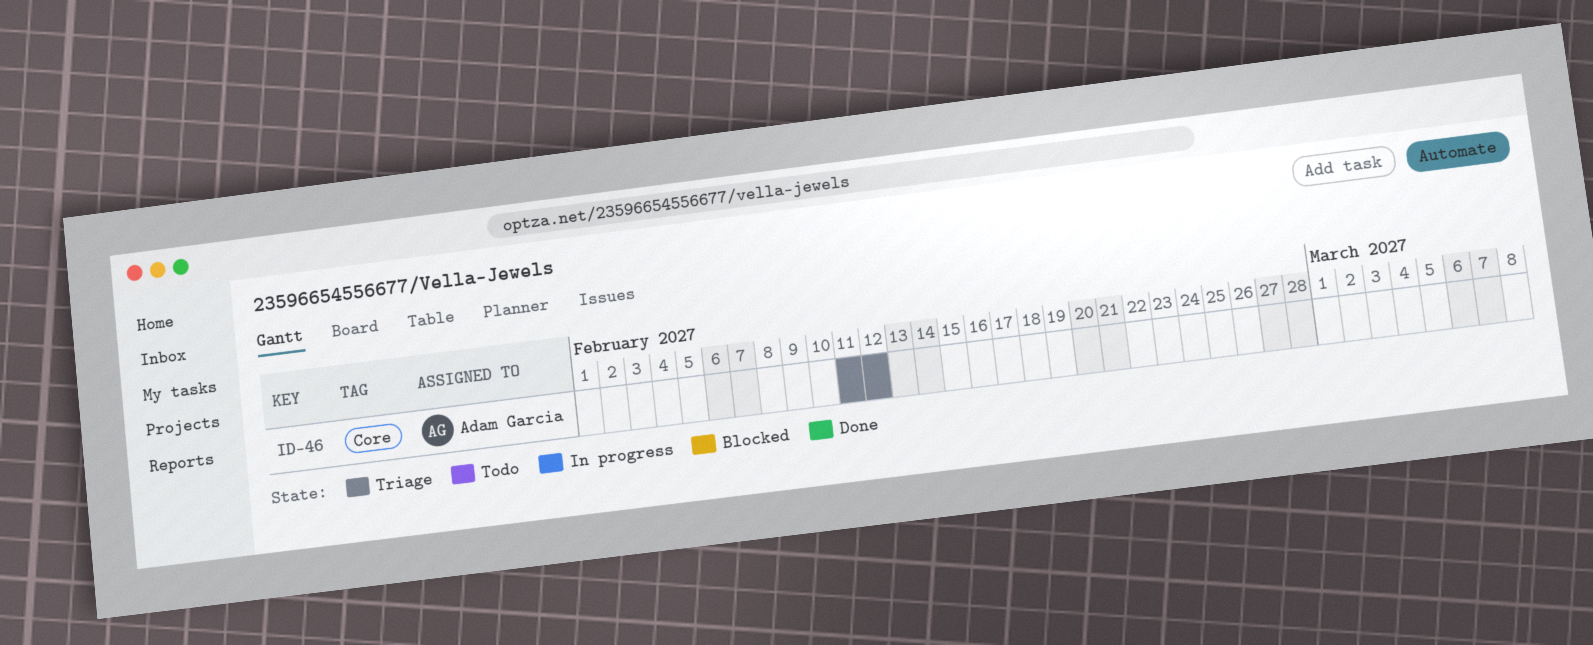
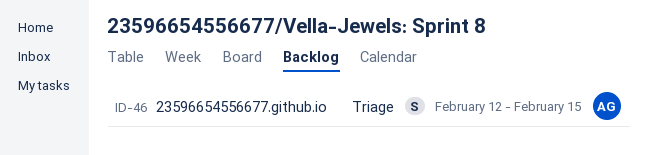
ID-46, start: Feb 11 -> Feb 12
ID-46, due: Feb 12 -> Feb 15

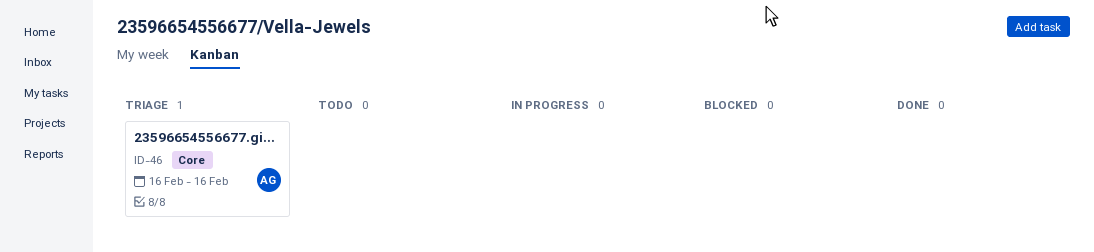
ID-46, start: Feb 12 -> Feb 16
ID-46, due: Feb 15 -> Feb 16

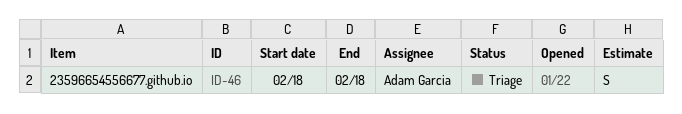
ID-46, start: Feb 16 -> Feb 18
ID-46, due: Feb 16 -> Feb 18

